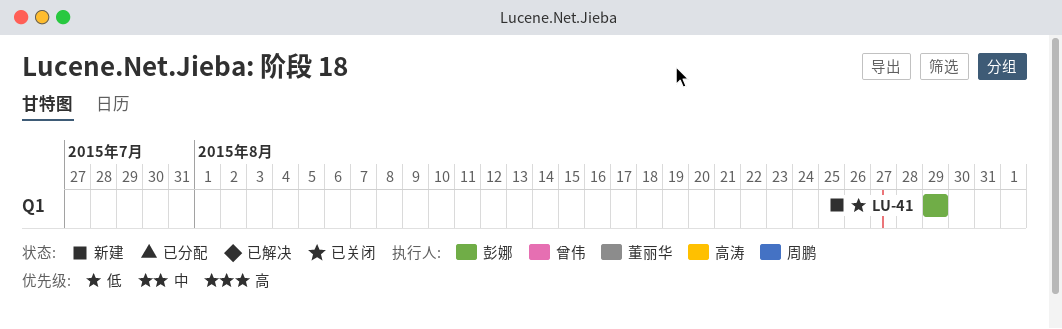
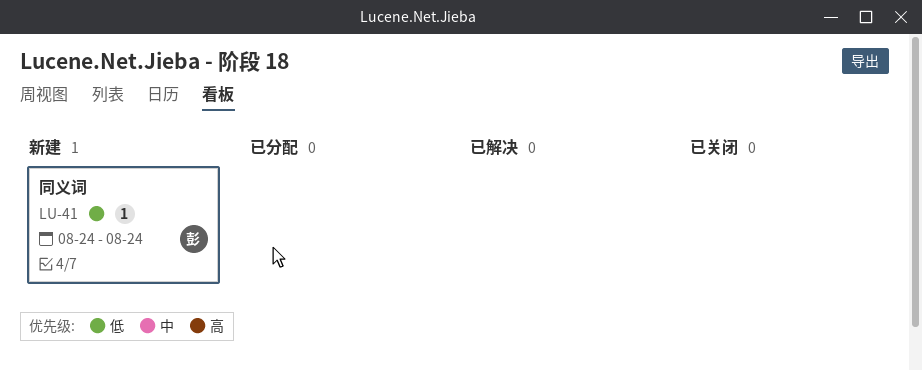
LU-41, start: Aug 29 -> Aug 24
LU-41, due: Aug 29 -> Aug 24

